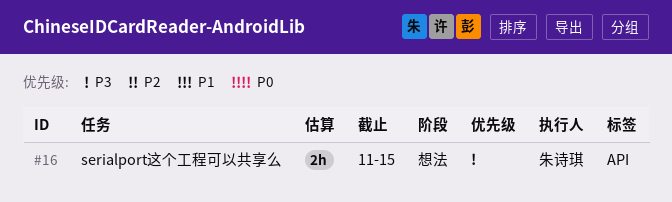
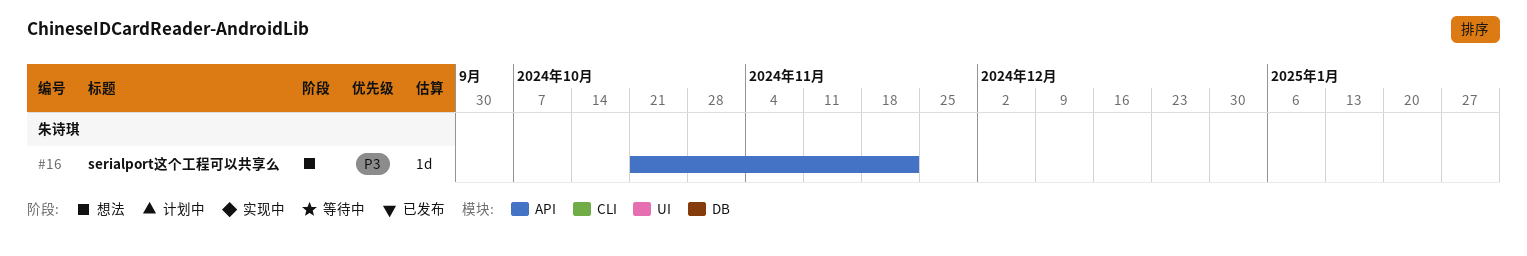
#16, estimate: 2h -> 1d
#16, due: Nov 15 -> Nov 22

